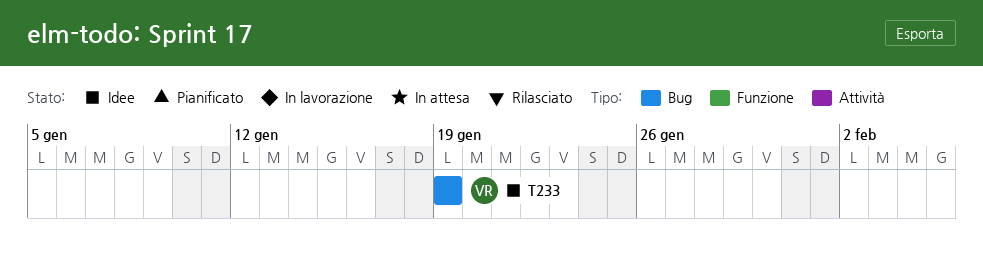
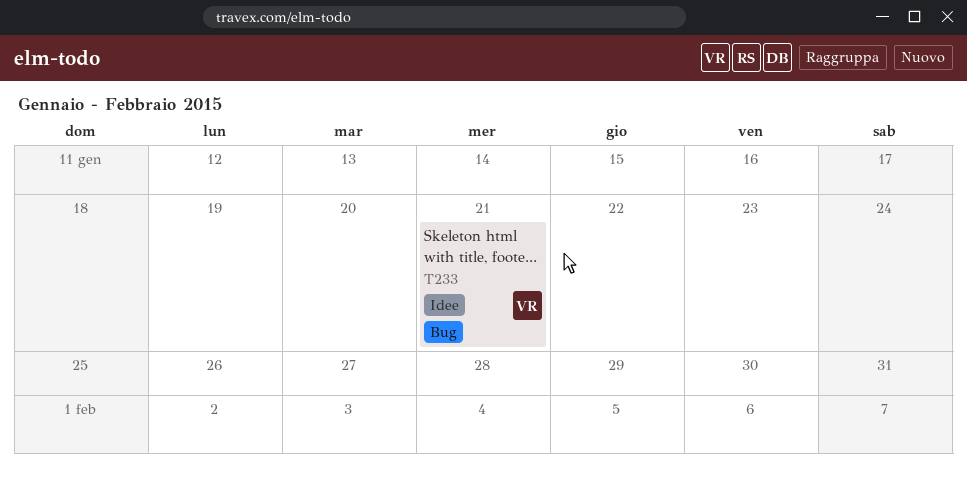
T233, due: Jan 19 -> Jan 21

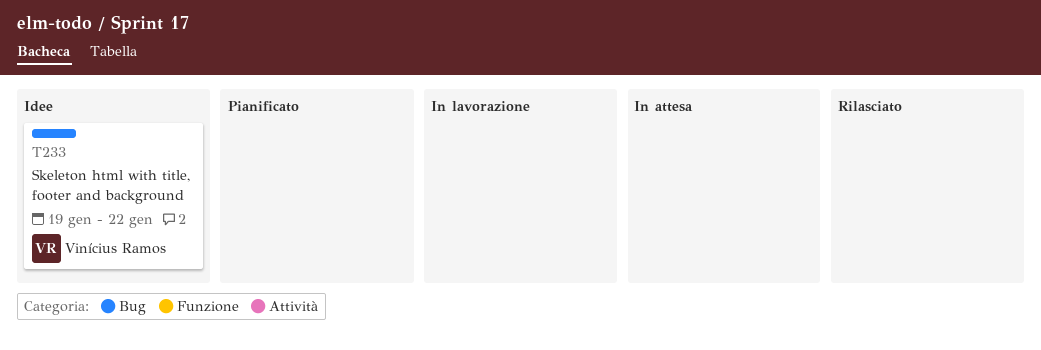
T233, due: Jan 21 -> Jan 22

